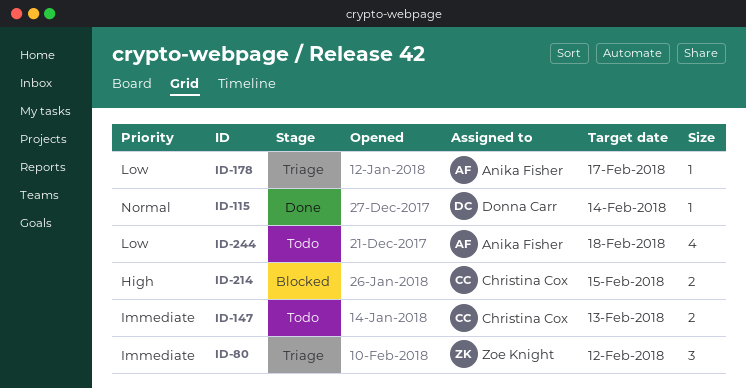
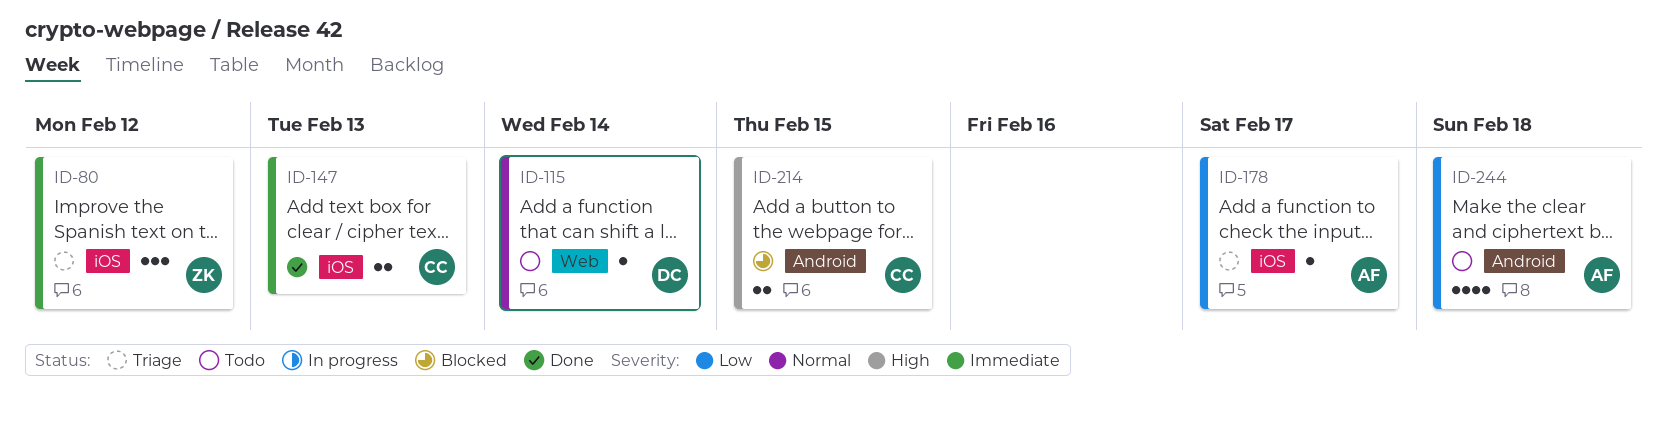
ID-115, status: Done -> Todo
ID-147, status: Todo -> Done

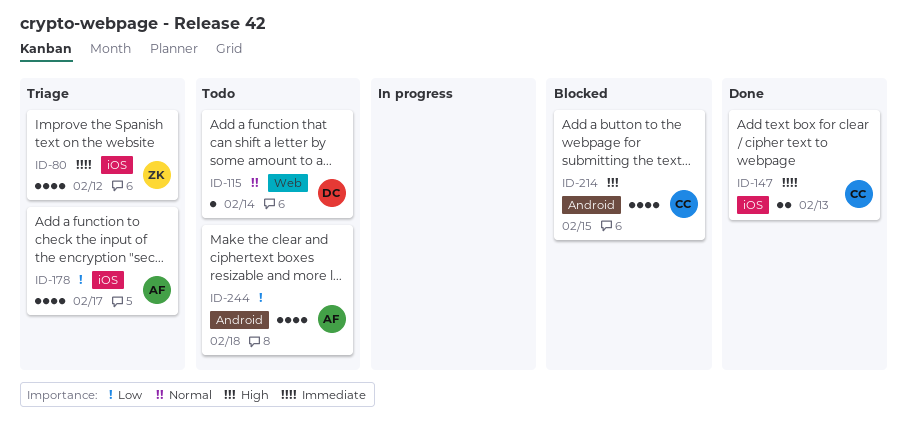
ID-80, estimate: 3 -> 4
ID-178, estimate: 1 -> 4
ID-214, estimate: 2 -> 4

